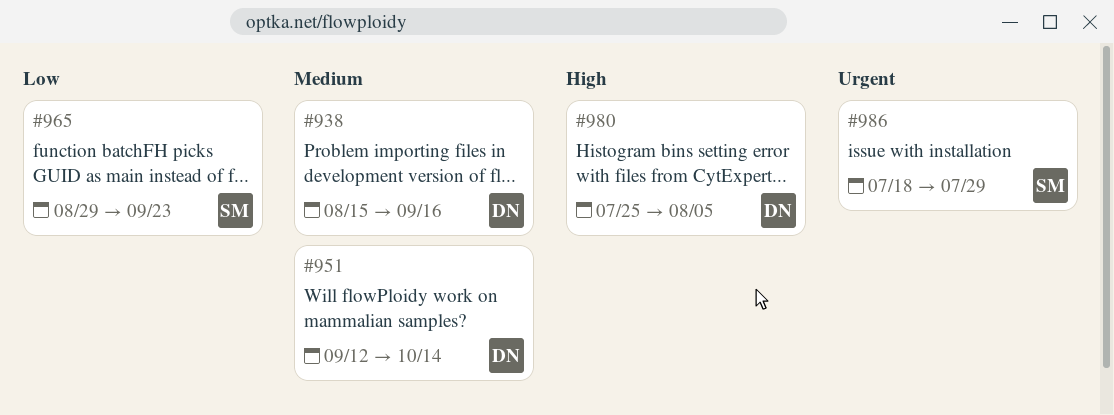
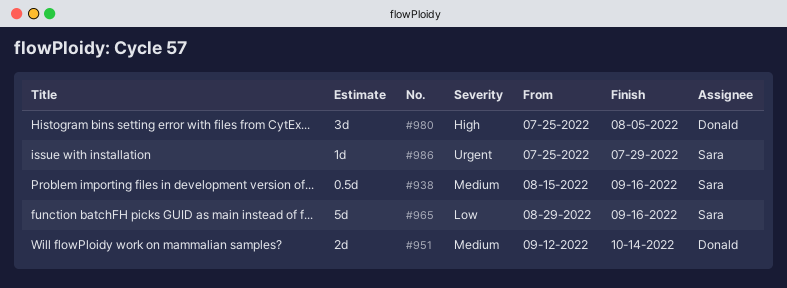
#938, owner: Donald -> Sara
#965, due: Sep 23 -> Sep 16
#986, start: Jul 18 -> Jul 25

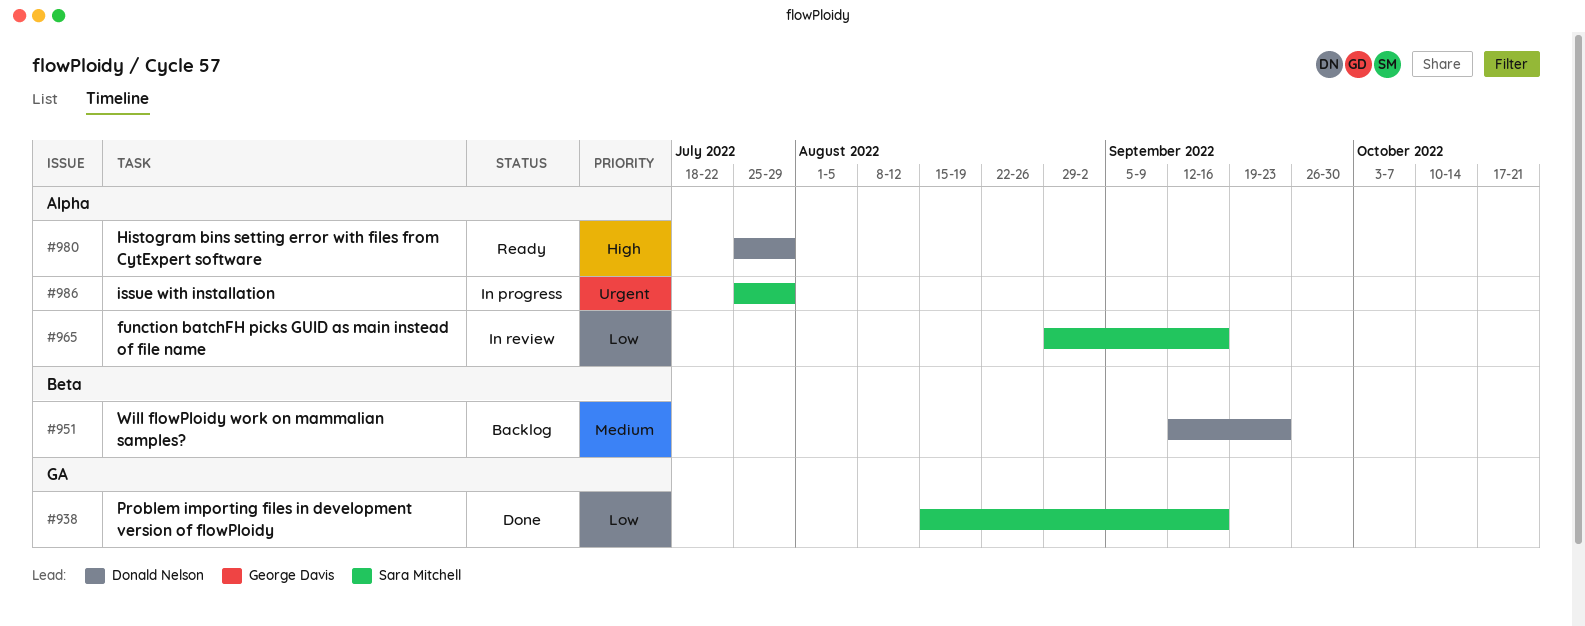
#938, priority: Medium -> Low
#951, due: Oct 14 -> Sep 23
#980, due: Aug 5 -> Jul 29

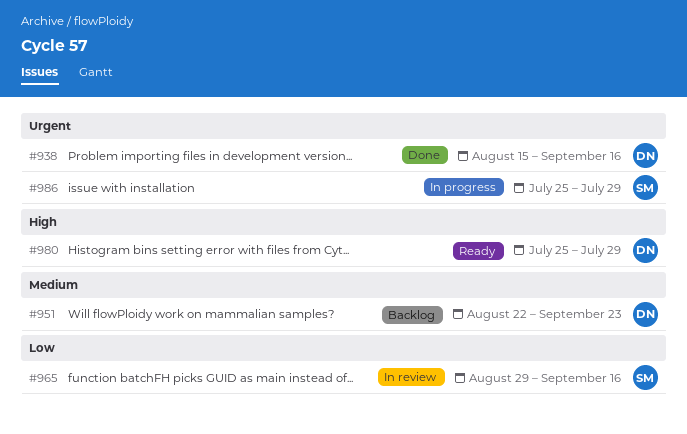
#938, owner: Sara Mitchell -> Donald Nelson
#938, priority: Low -> Urgent
#951, start: Sep 12 -> Aug 22

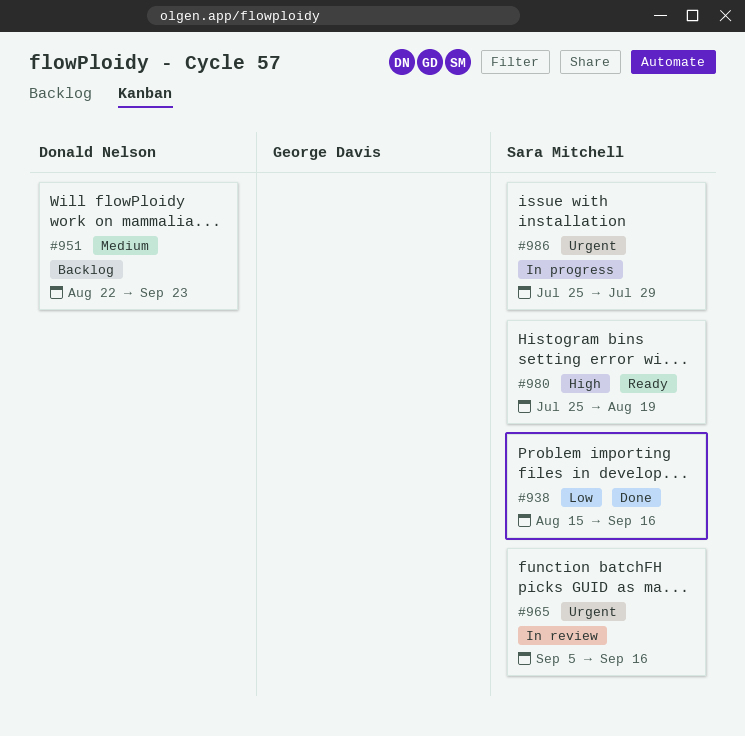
#938, owner: Donald Nelson -> Sara Mitchell
#938, priority: Urgent -> Low
#965, priority: Low -> Urgent
#965, start: Aug 29 -> Sep 5
#980, owner: Donald Nelson -> Sara Mitchell
#980, due: Jul 29 -> Aug 19

